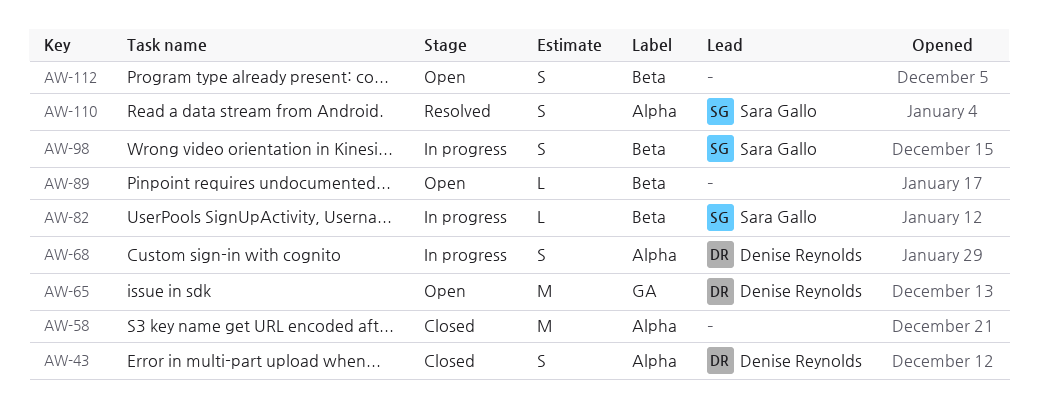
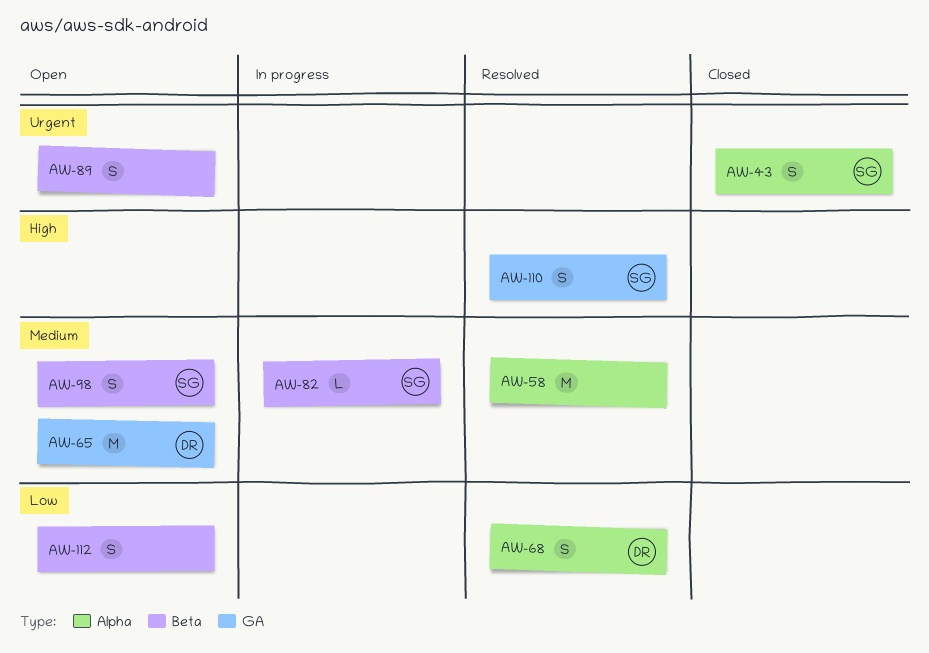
AW-43, owner: Denise Reynolds -> Sara Gallo
AW-58, status: Closed -> Resolved
AW-68, status: In progress -> Resolved
AW-89, estimate: L -> S
AW-98, status: In progress -> Open
AW-110, label: Alpha -> GA

